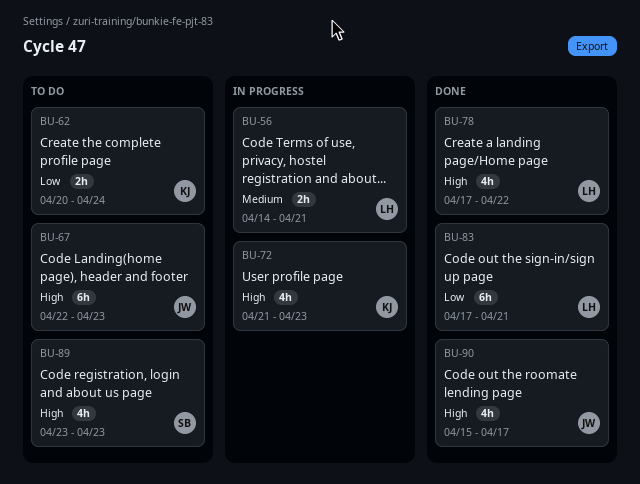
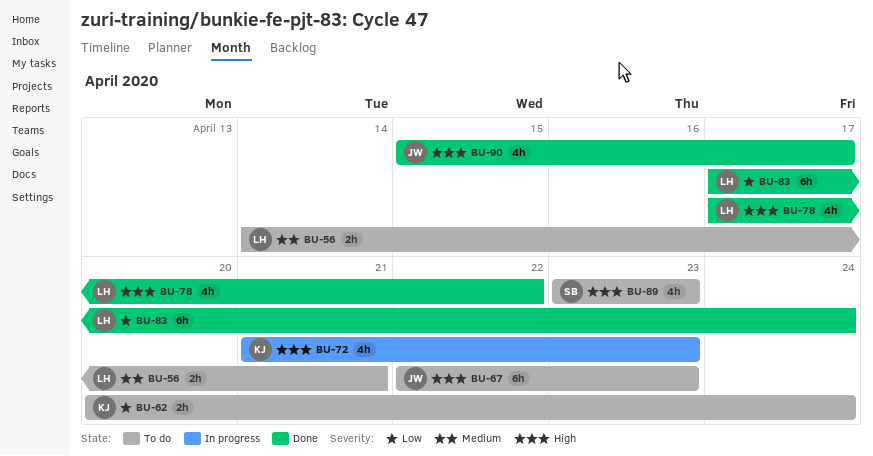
BU-56, status: In progress -> To do
BU-83, due: Apr 21 -> Apr 24

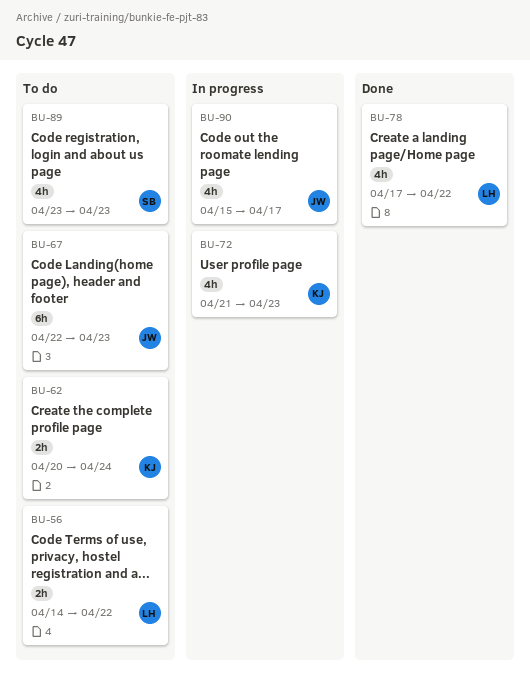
BU-56, due: Apr 21 -> Apr 22
BU-83: present -> none
BU-90, status: Done -> In progress

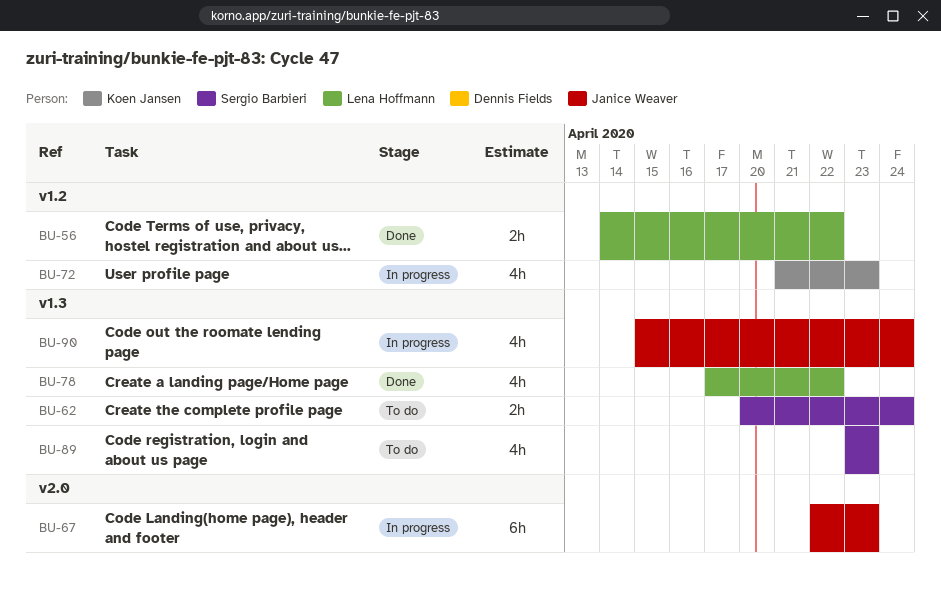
BU-56, status: To do -> Done
BU-62, owner: Koen Jansen -> Sergio Barbieri
BU-67, status: To do -> In progress
BU-90, due: Apr 17 -> Apr 24

